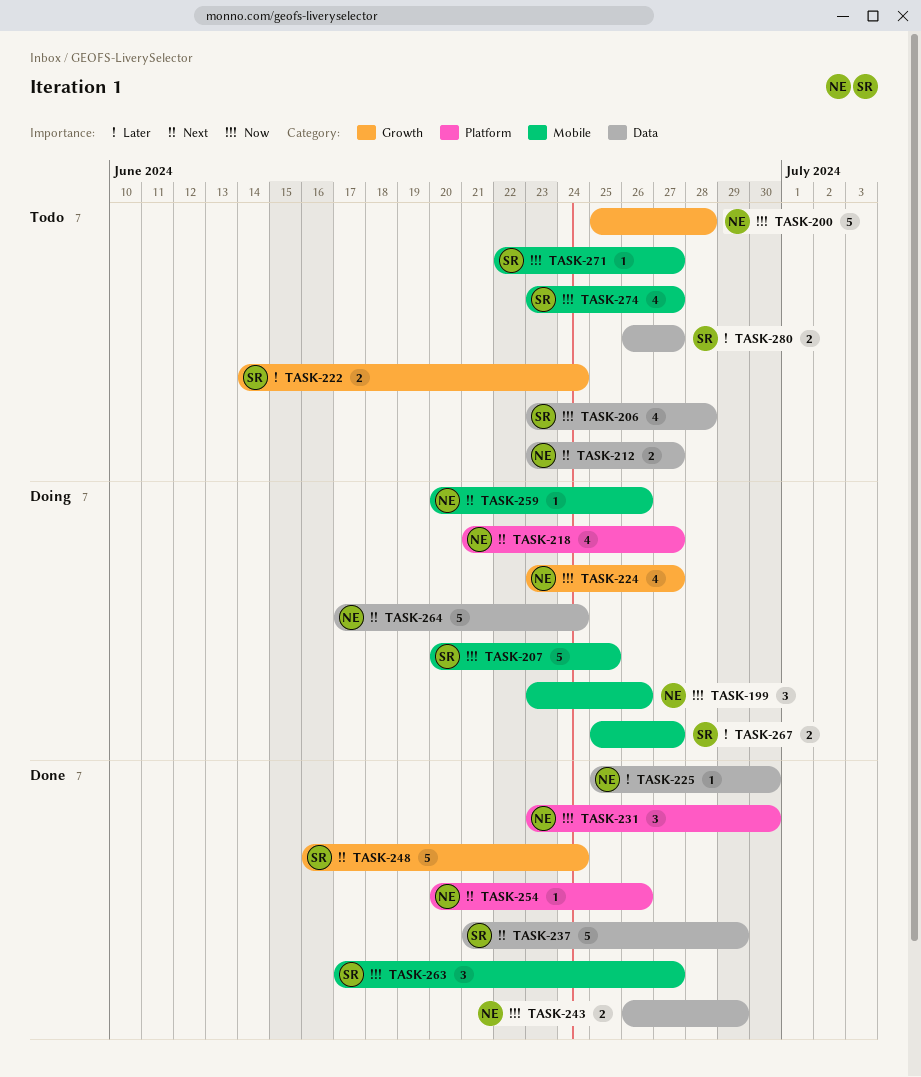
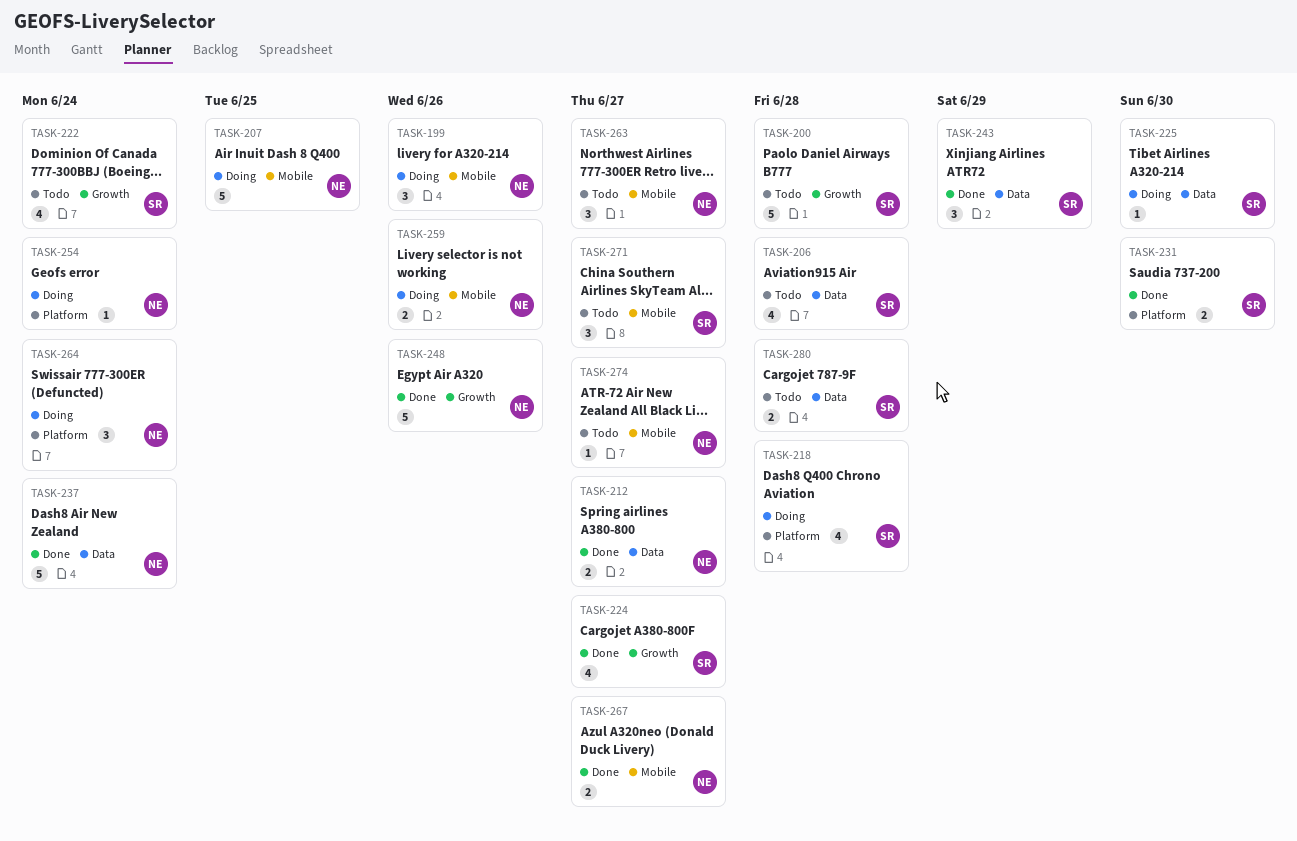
TASK-200, owner: NE -> SR
TASK-207, owner: SR -> NE
TASK-212, status: Todo -> Done
TASK-218, owner: NE -> SR
TASK-218, due: Jun 27 -> Jun 28
TASK-222, estimate: 2 -> 4
TASK-224, status: Doing -> Done
TASK-224, owner: NE -> SR
TASK-225, status: Done -> Doing
TASK-225, owner: NE -> SR
TASK-231, owner: NE -> SR
TASK-231, estimate: 3 -> 2
TASK-237, owner: SR -> NE
TASK-237, due: Jun 29 -> Jun 24
TASK-243, owner: NE -> SR
TASK-243, estimate: 2 -> 3
TASK-248, owner: SR -> NE
TASK-248, due: Jun 24 -> Jun 26
TASK-254, status: Done -> Doing
TASK-254, due: Jun 26 -> Jun 24
TASK-259, estimate: 1 -> 2
TASK-263, status: Done -> Todo
TASK-263, owner: SR -> NE
TASK-264, label: Data -> Platform
TASK-264, estimate: 5 -> 3
TASK-267, status: Doing -> Done
TASK-267, owner: SR -> NE
TASK-271, estimate: 1 -> 3
TASK-274, owner: SR -> NE
TASK-274, estimate: 4 -> 1
TASK-280, due: Jun 27 -> Jun 28

